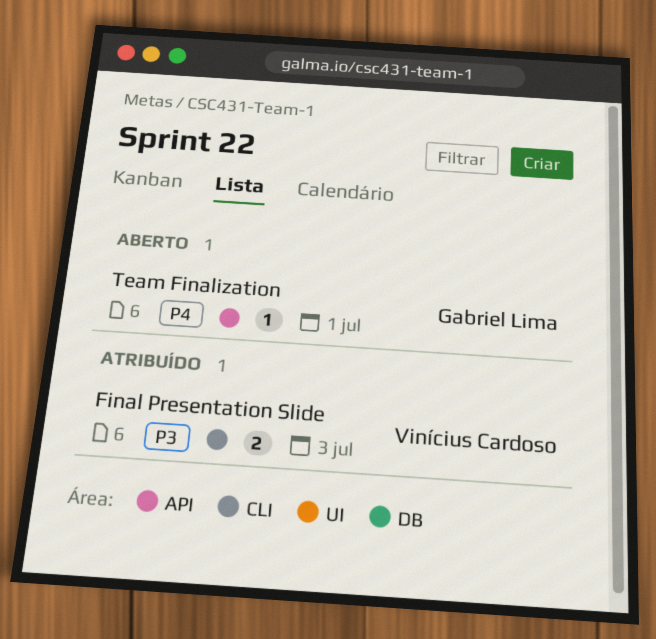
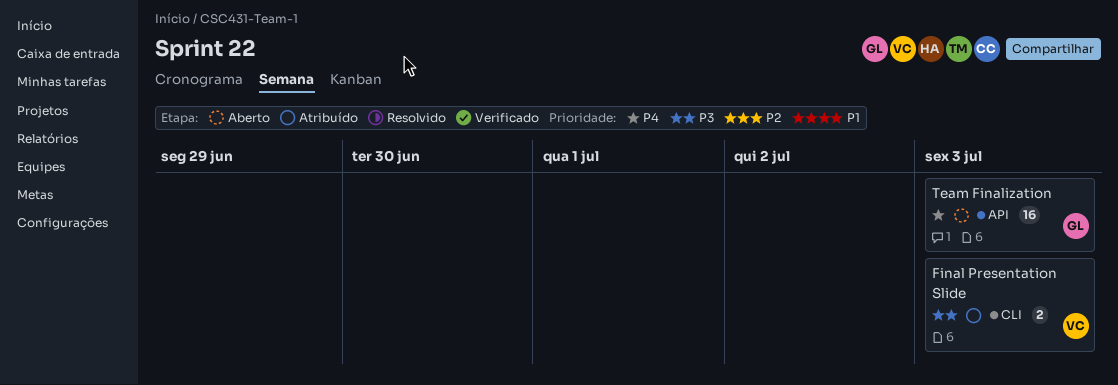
Team Finalization, estimate: 1 -> 16
Team Finalization, due: Jul 1 -> Jul 3

